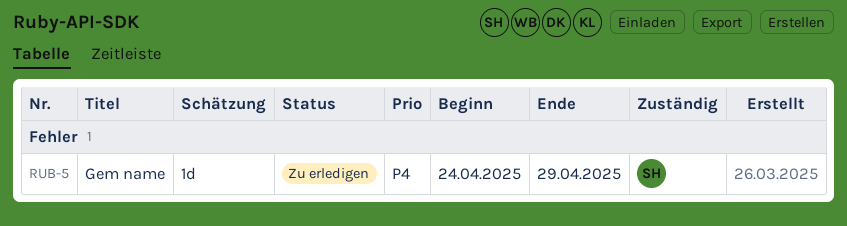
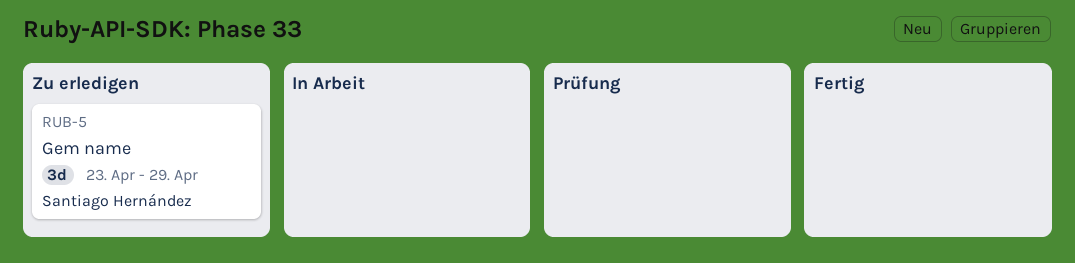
RUB-5, estimate: 1d -> 3d
RUB-5, start: Apr 24 -> Apr 23

